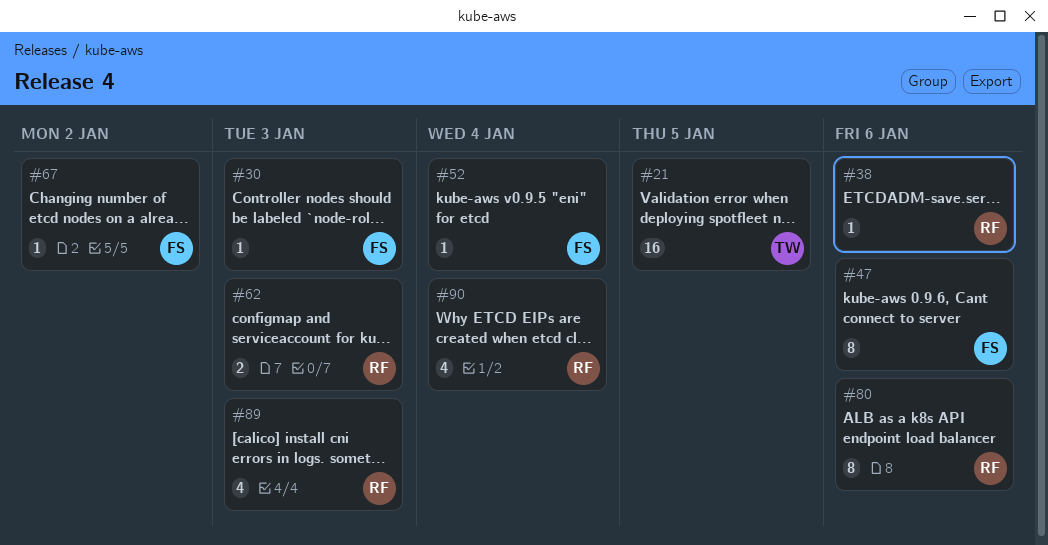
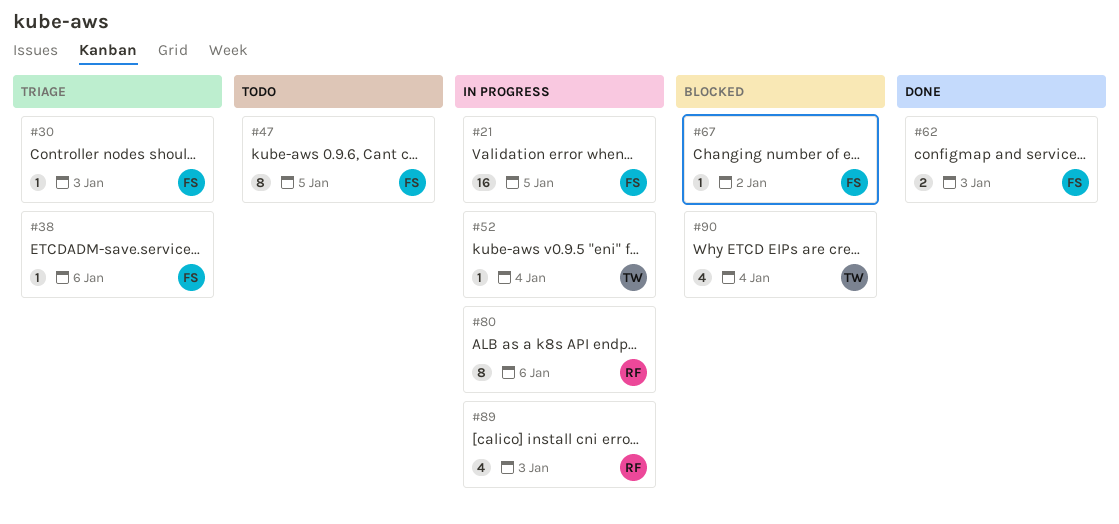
#21, owner: TW -> FS
#38, owner: RF -> FS
#47, due: Jan 6 -> Jan 5
#52, owner: FS -> TW
#62, owner: RF -> FS
#90, owner: RF -> TW

